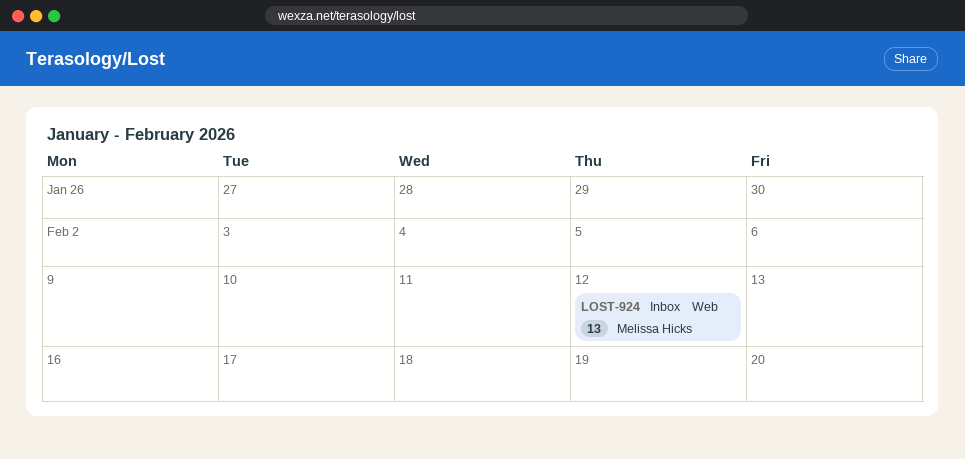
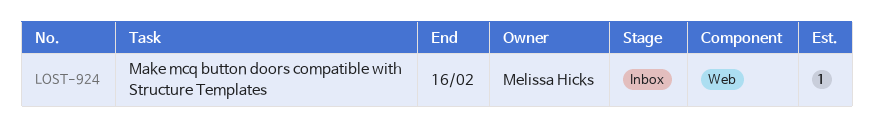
LOST-924, estimate: 13 -> 1
LOST-924, due: Feb 12 -> Feb 16

